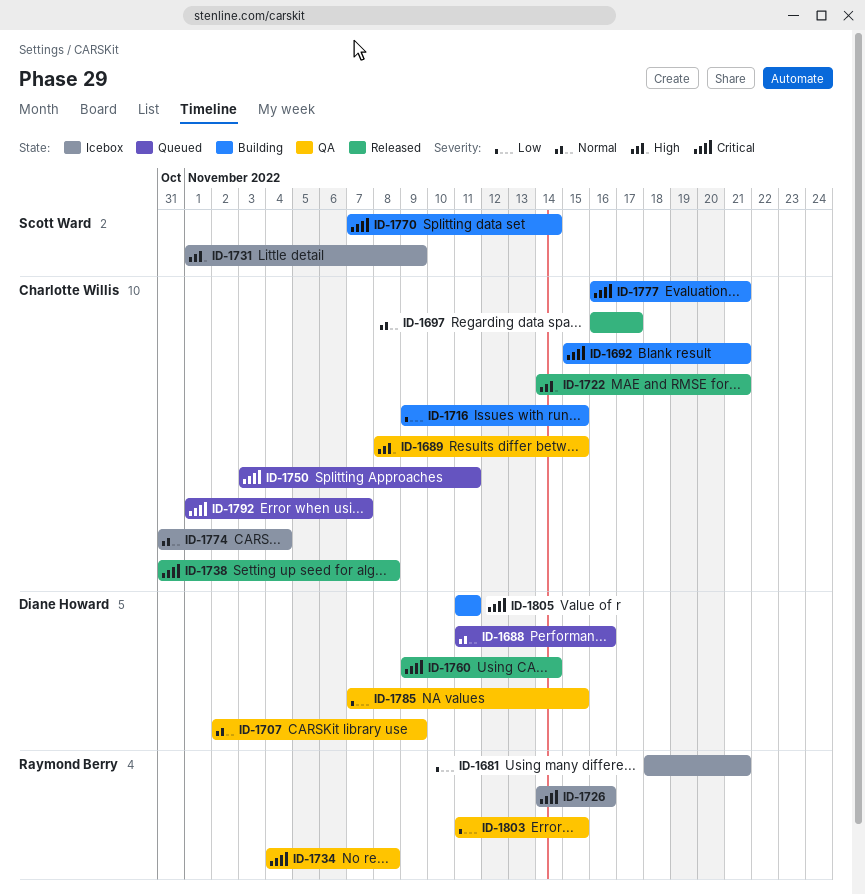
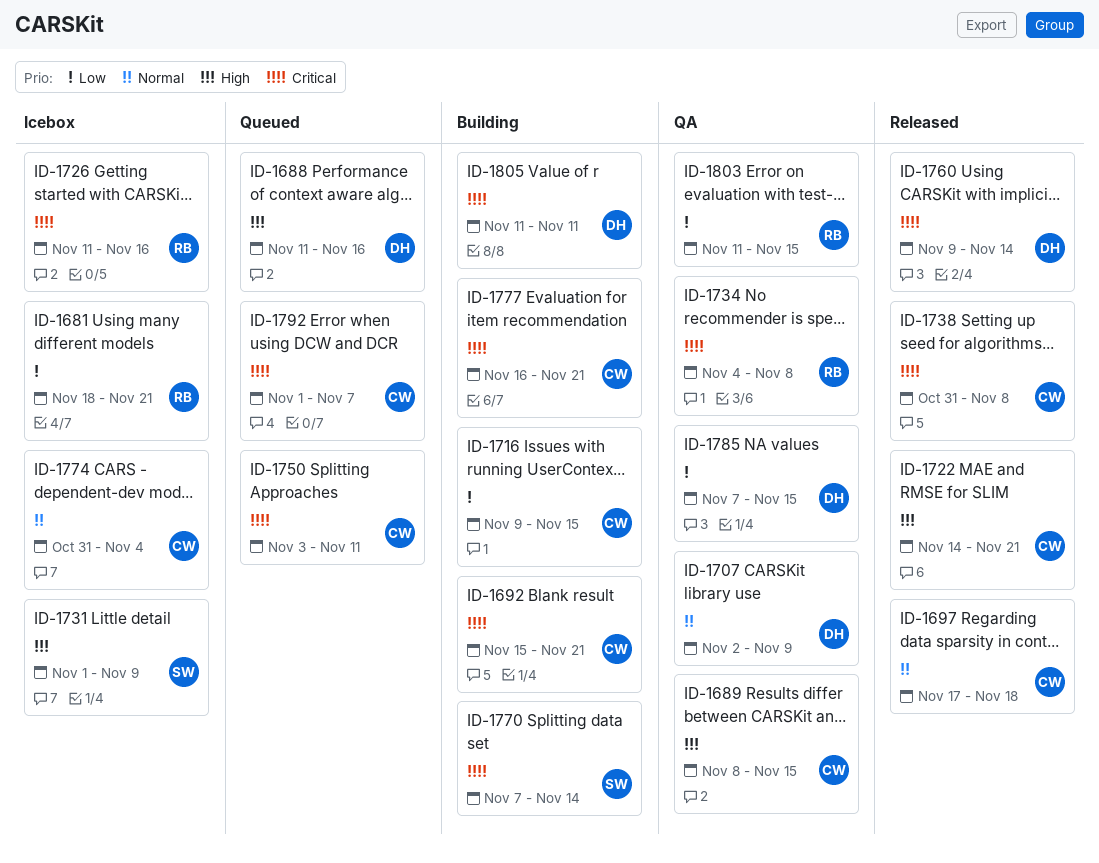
ID-1688, priority: Normal -> High
ID-1697, start: Nov 16 -> Nov 17
ID-1697, due: Nov 17 -> Nov 18
ID-1726, start: Nov 14 -> Nov 11

